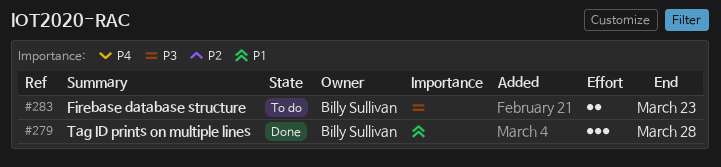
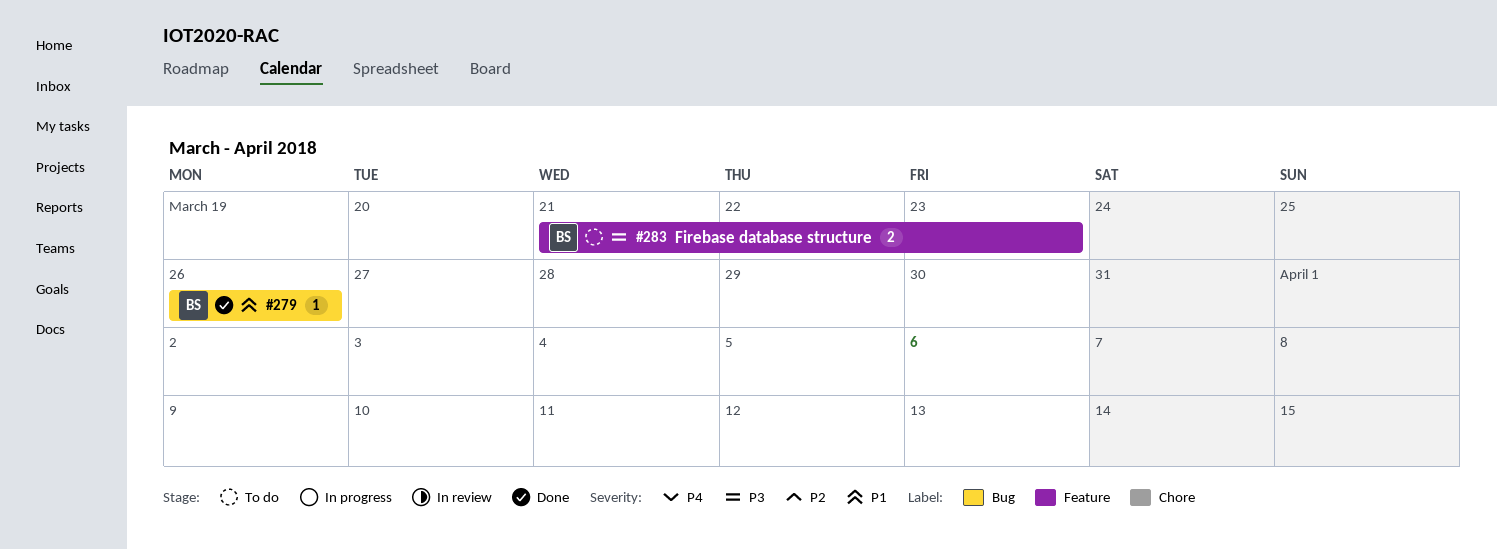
#279, estimate: 3 -> 1
#279, due: Mar 28 -> Mar 26

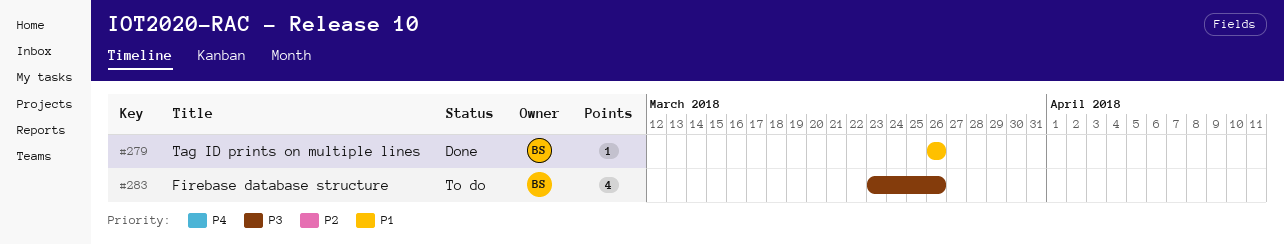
#283, estimate: 2 -> 4
#283, start: Mar 21 -> Mar 23
#283, due: Mar 23 -> Mar 26

